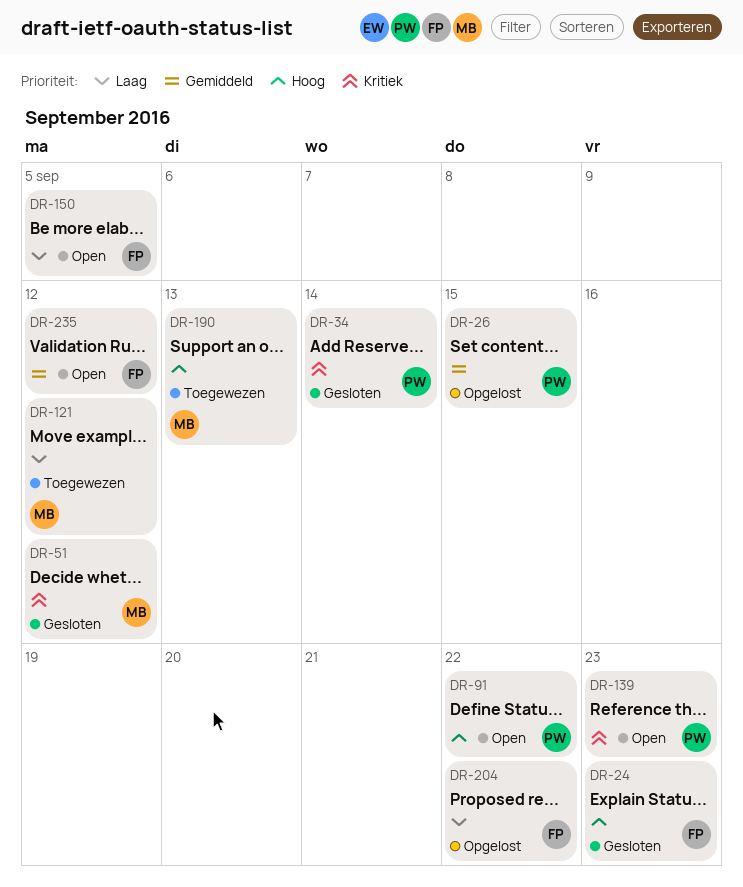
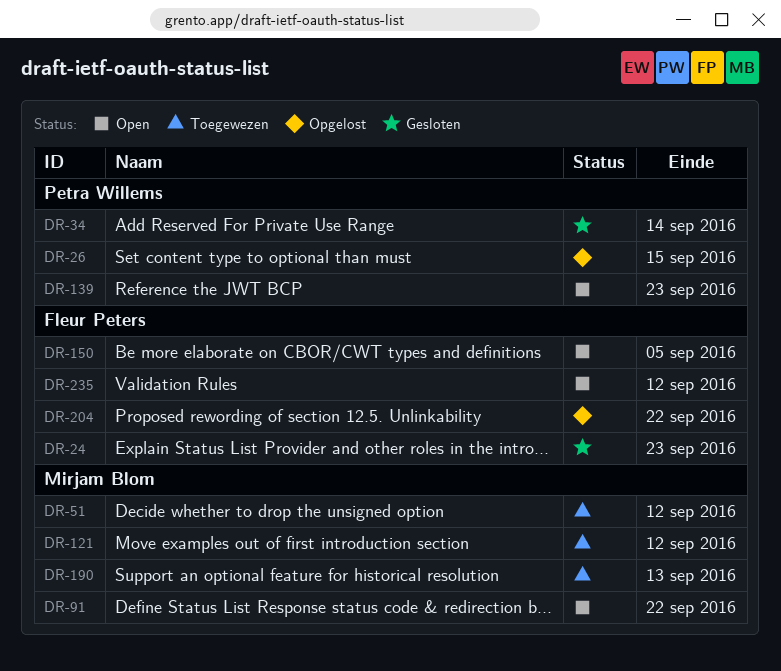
DR-51, status: Gesloten -> Toegewezen
DR-91, owner: Petra Willems -> Mirjam Blom

